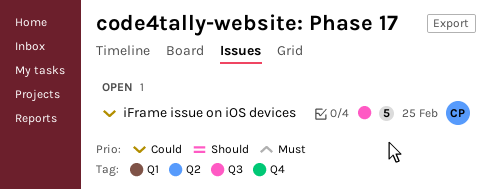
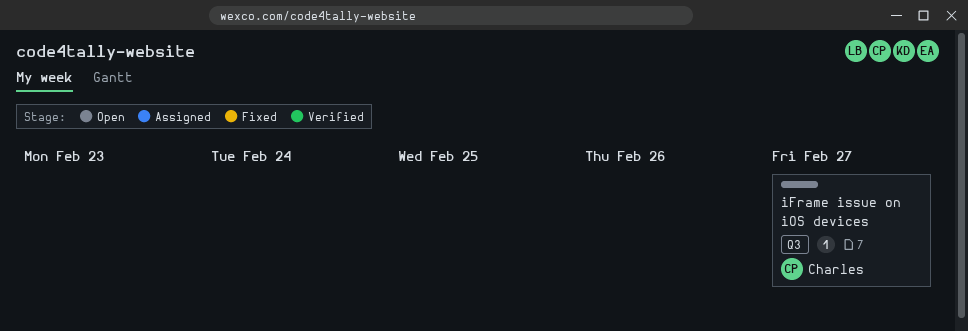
iFrame issue on iOS devices, estimate: 5 -> 1
iFrame issue on iOS devices, due: Feb 25 -> Feb 27

